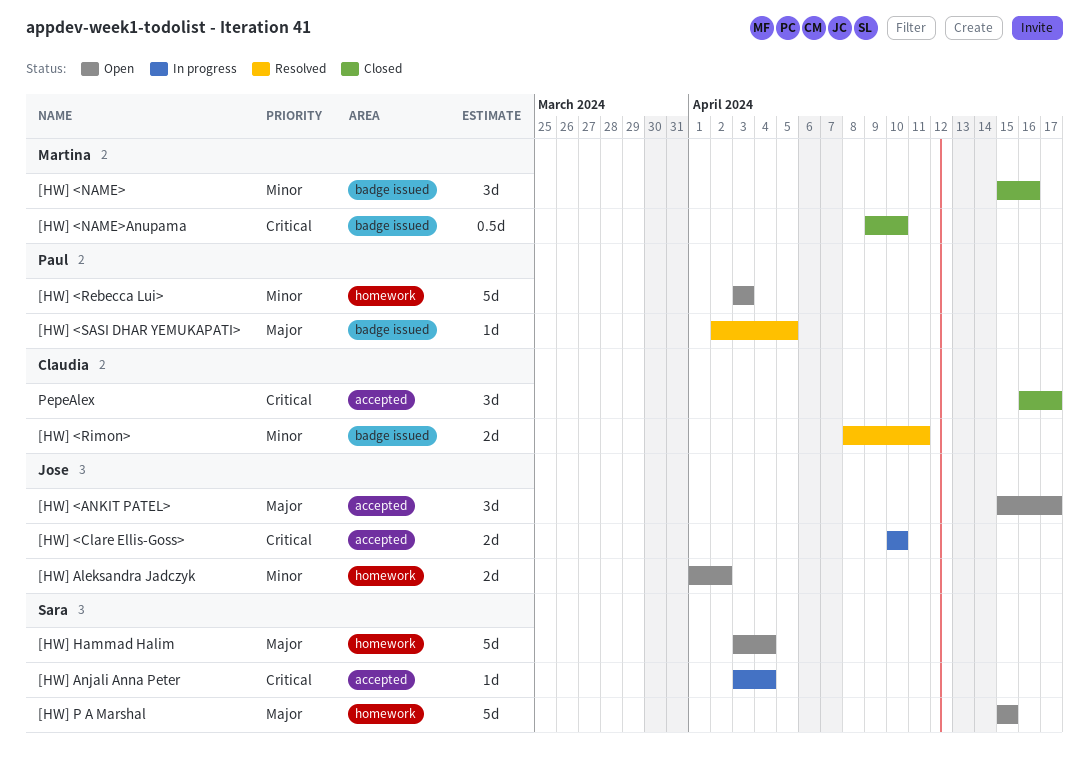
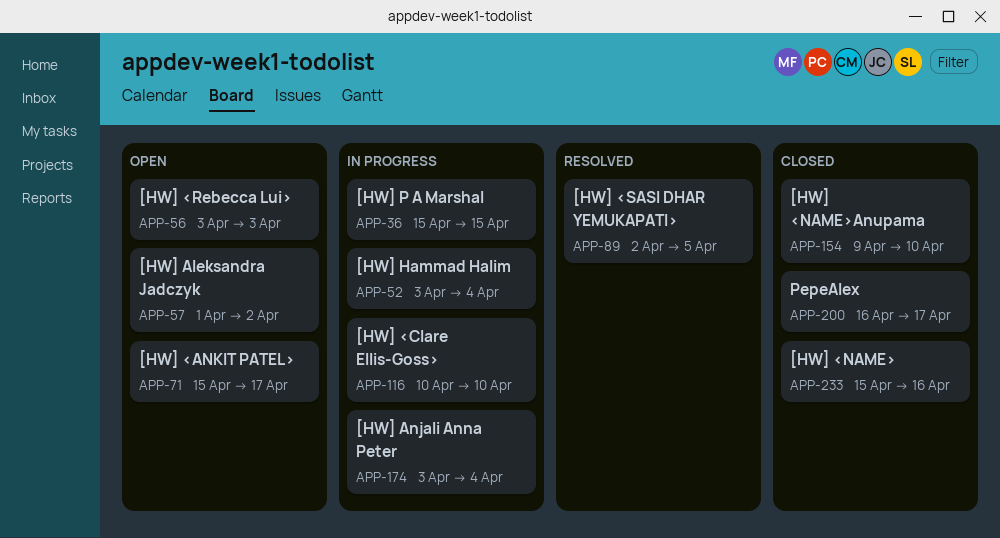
[HW] <Rimon>: present -> none
[HW] Hammad Halim, status: Open -> In progress
[HW] P A Marshal, status: Open -> In progress

